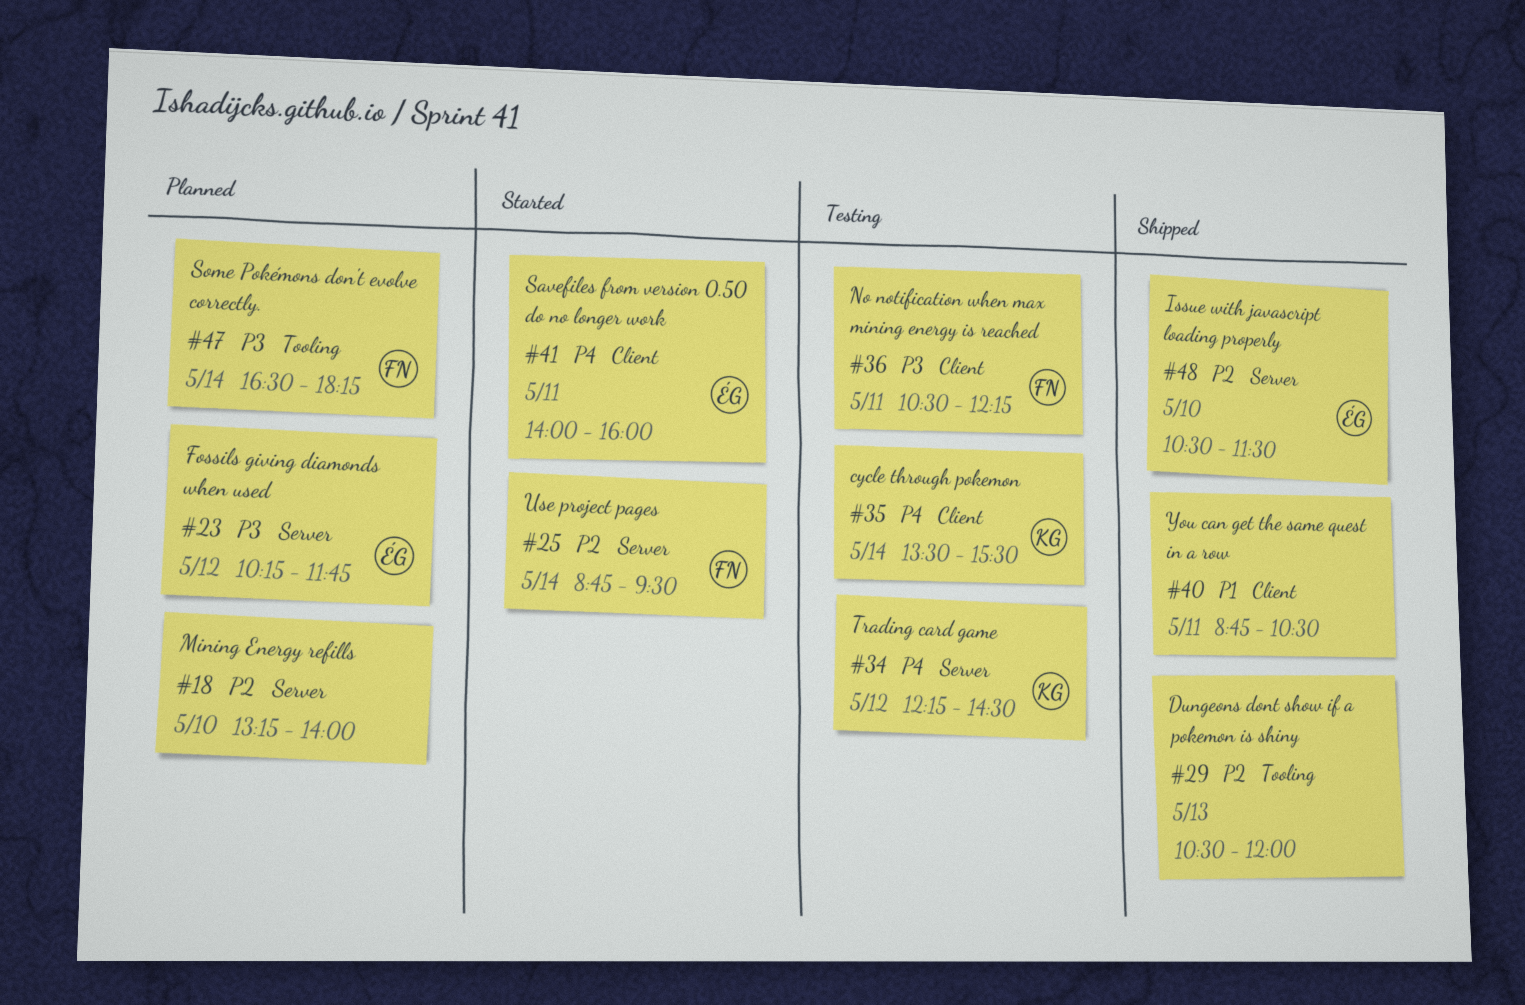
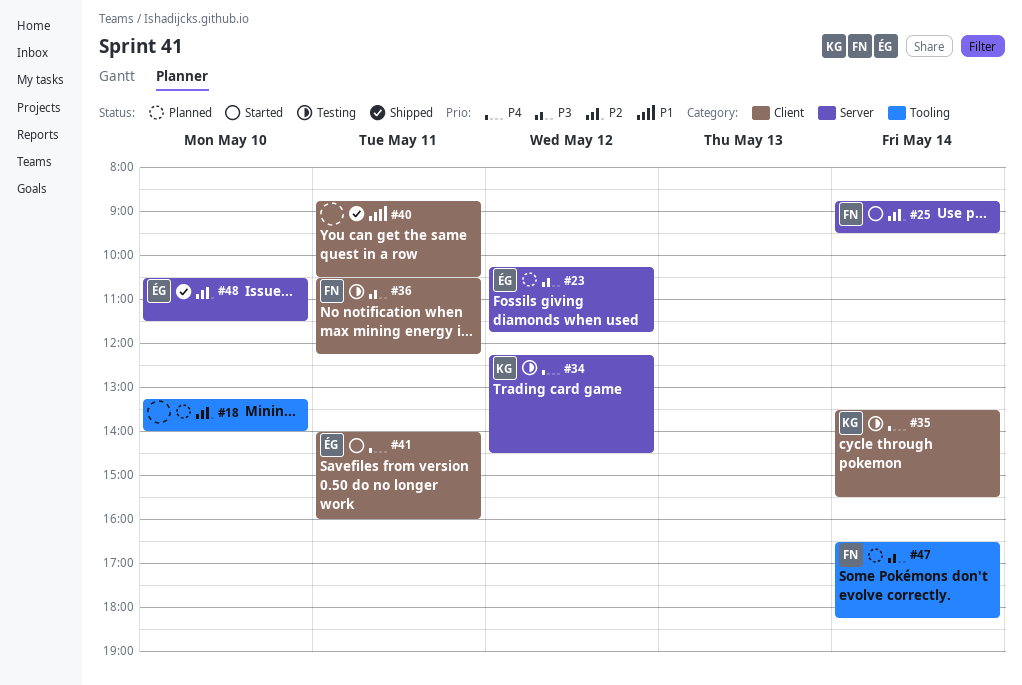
#18, label: Server -> Tooling
#29: present -> none

